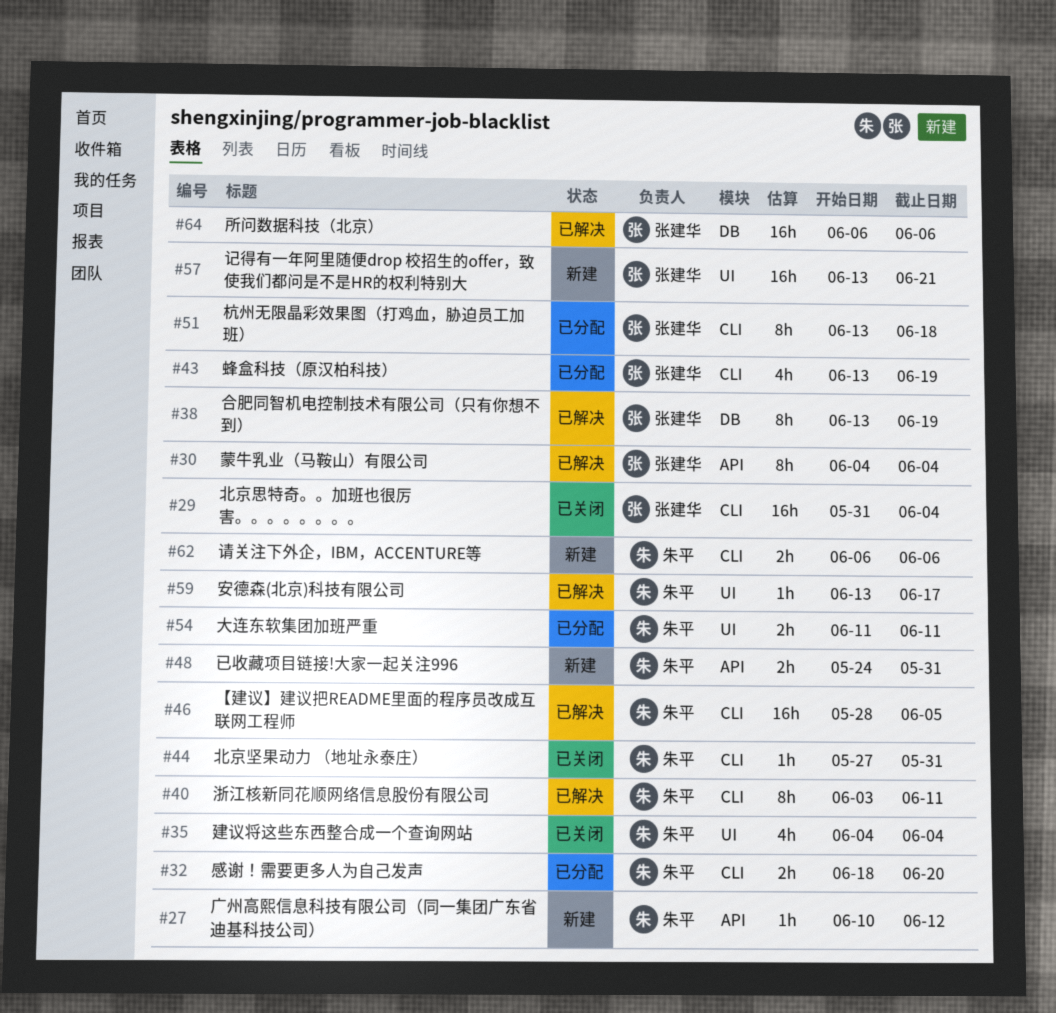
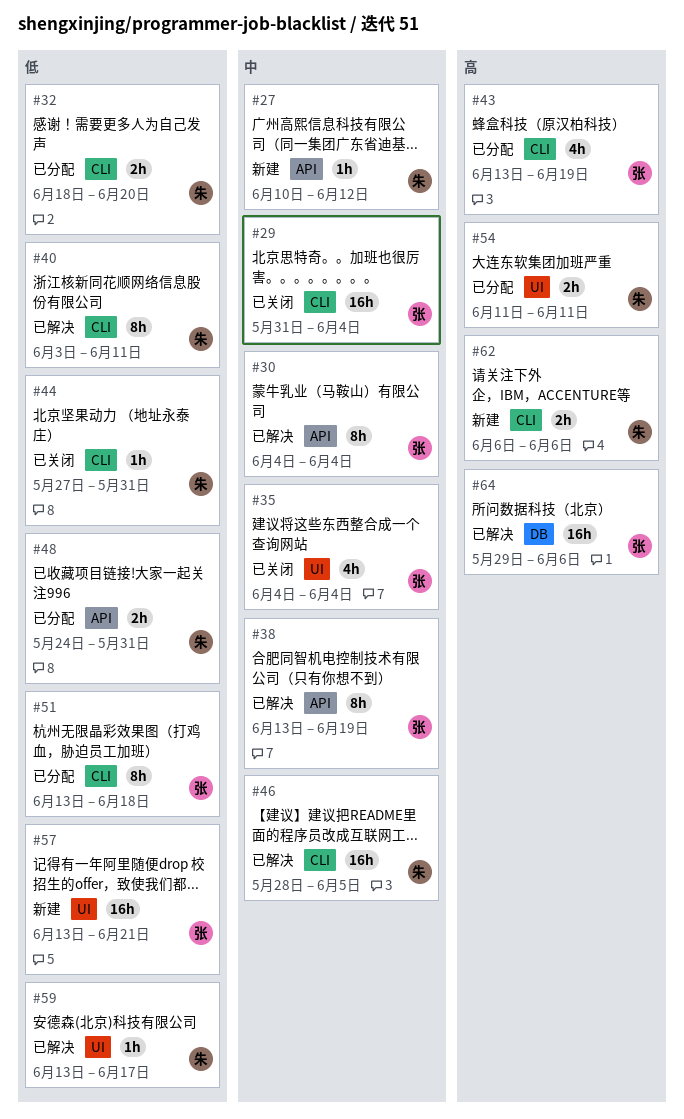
#35, owner: 朱平 -> 张建华
#38, label: DB -> API
#48, status: 新建 -> 已分配
#64, start: Jun 6 -> May 29

